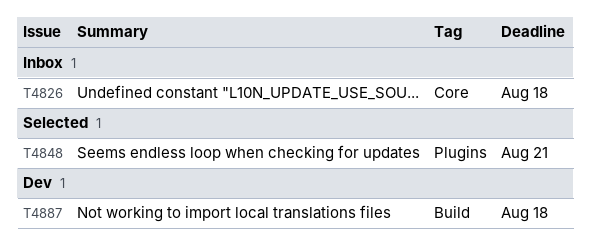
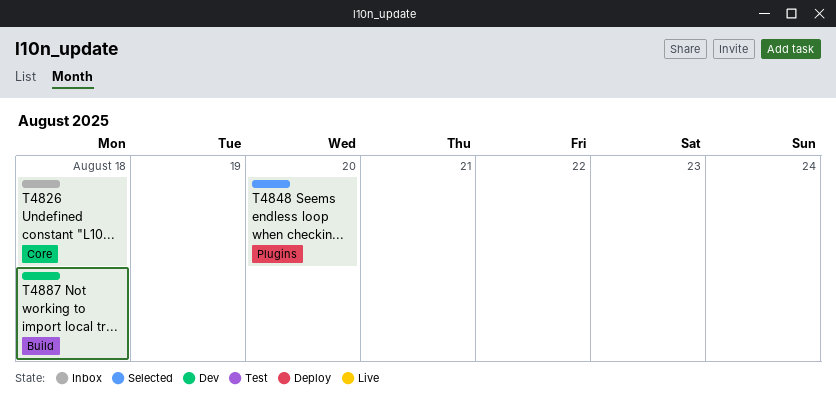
T4848, due: Aug 21 -> Aug 20

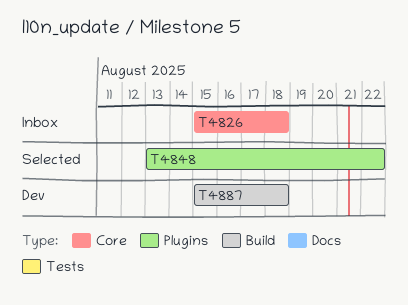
T4848, due: Aug 20 -> Aug 22

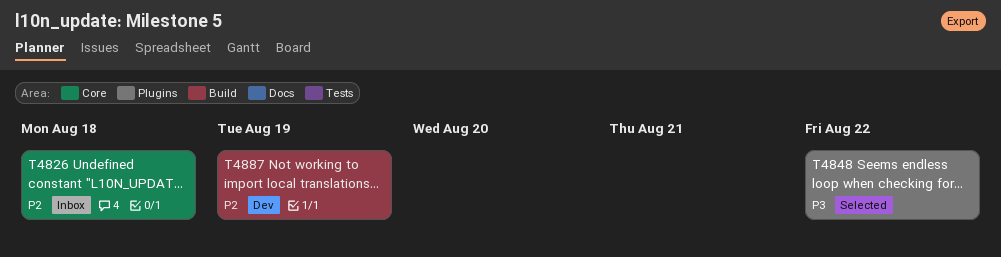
T4887, due: Aug 18 -> Aug 19

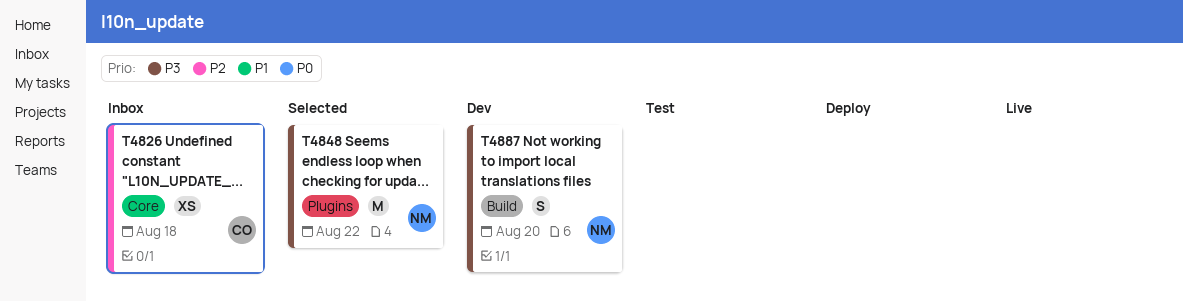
T4887, priority: P2 -> P3
T4887, due: Aug 19 -> Aug 20

